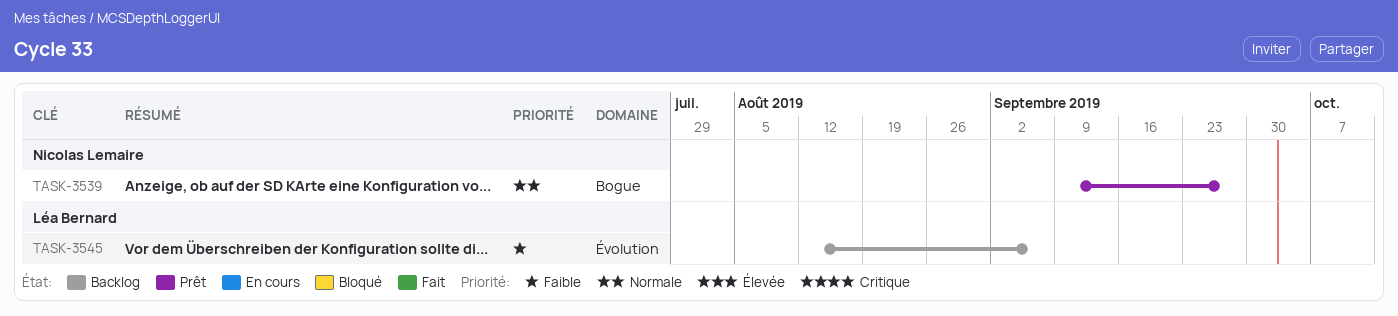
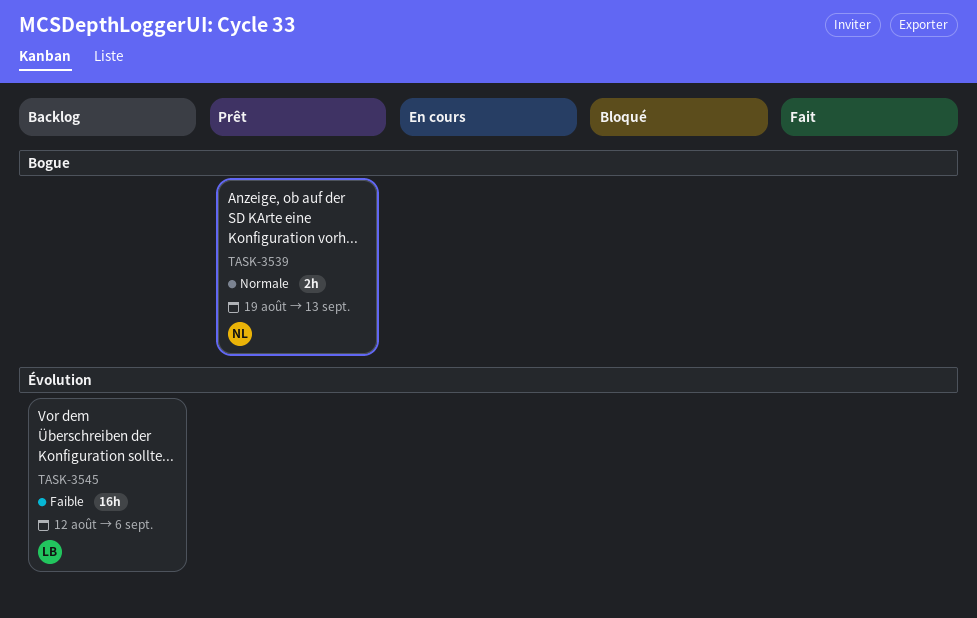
TASK-3539, start: Sep 9 -> Aug 19
TASK-3539, due: Sep 27 -> Sep 13

